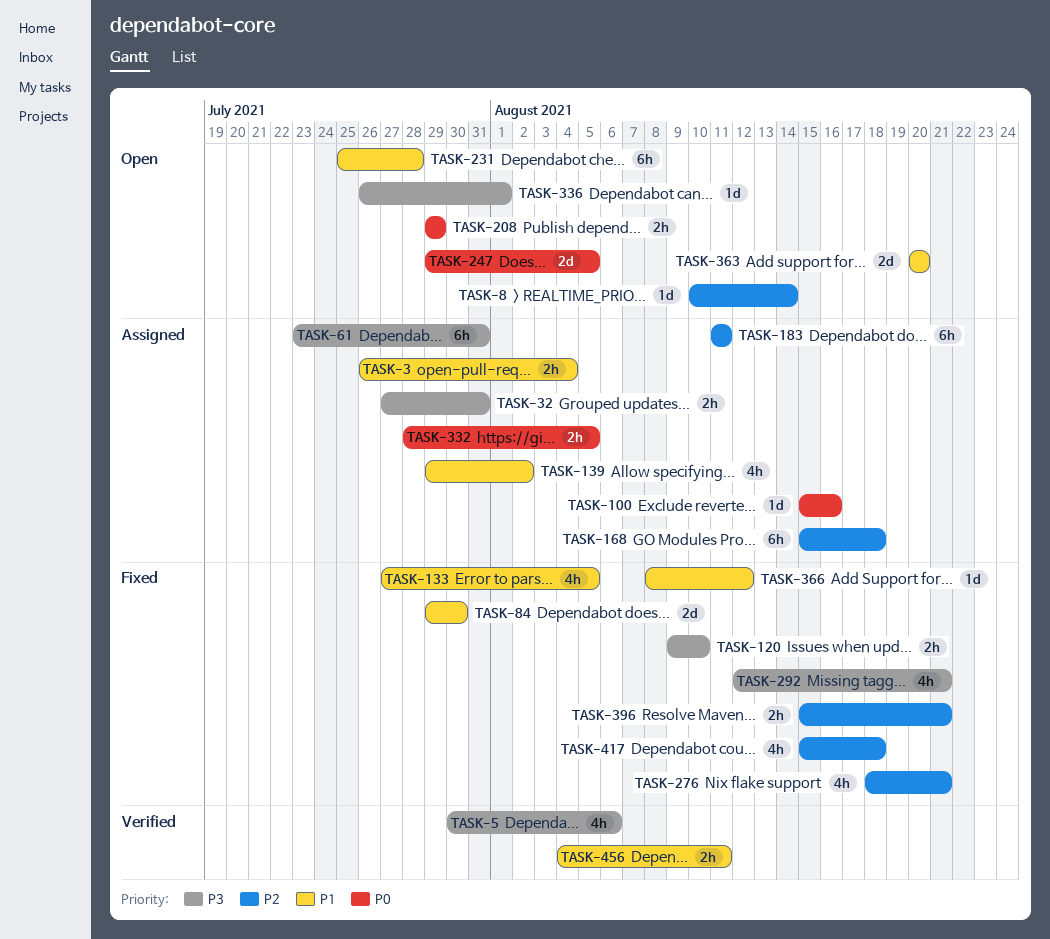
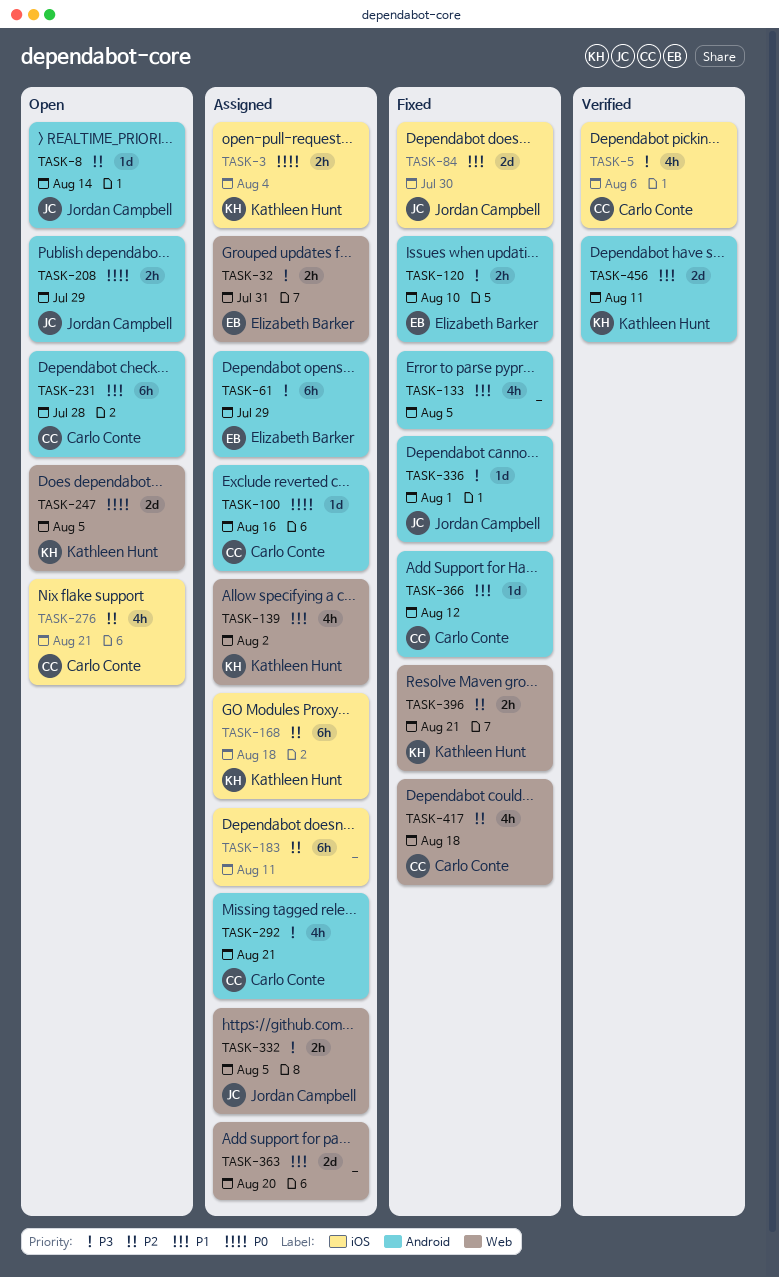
TASK-3, priority: P1 -> P0
TASK-61, due: Jul 31 -> Jul 29
TASK-276, status: Fixed -> Open
TASK-292, status: Fixed -> Assigned
TASK-332, priority: P0 -> P3
TASK-336, status: Open -> Fixed
TASK-363, status: Open -> Assigned
TASK-456, estimate: 2h -> 2d

